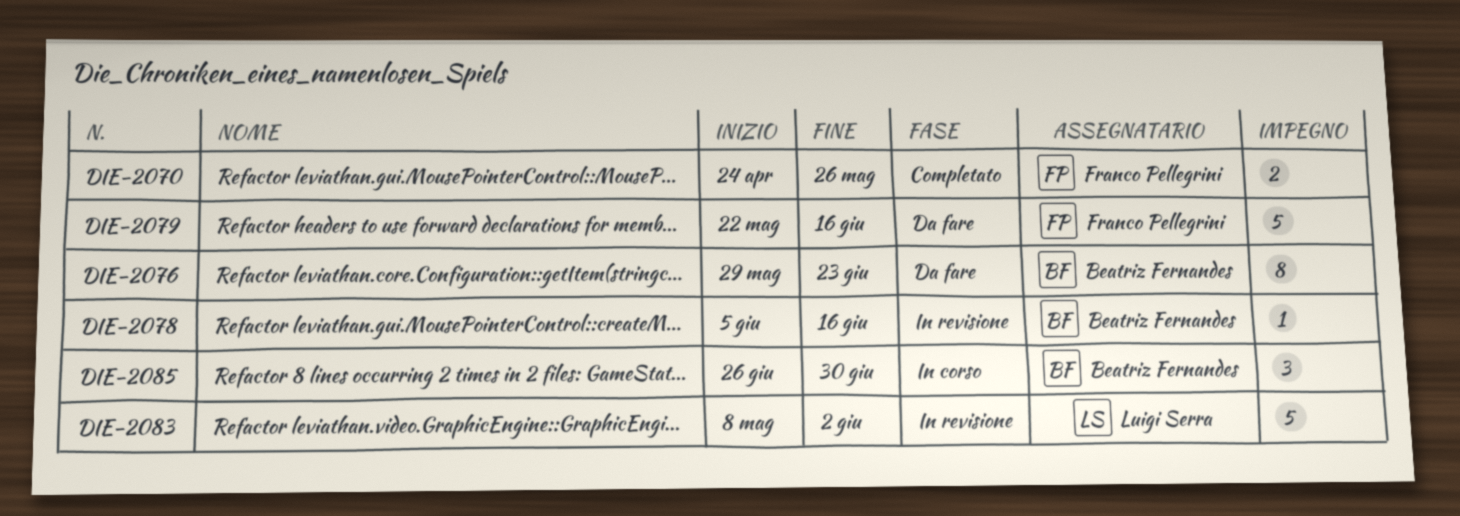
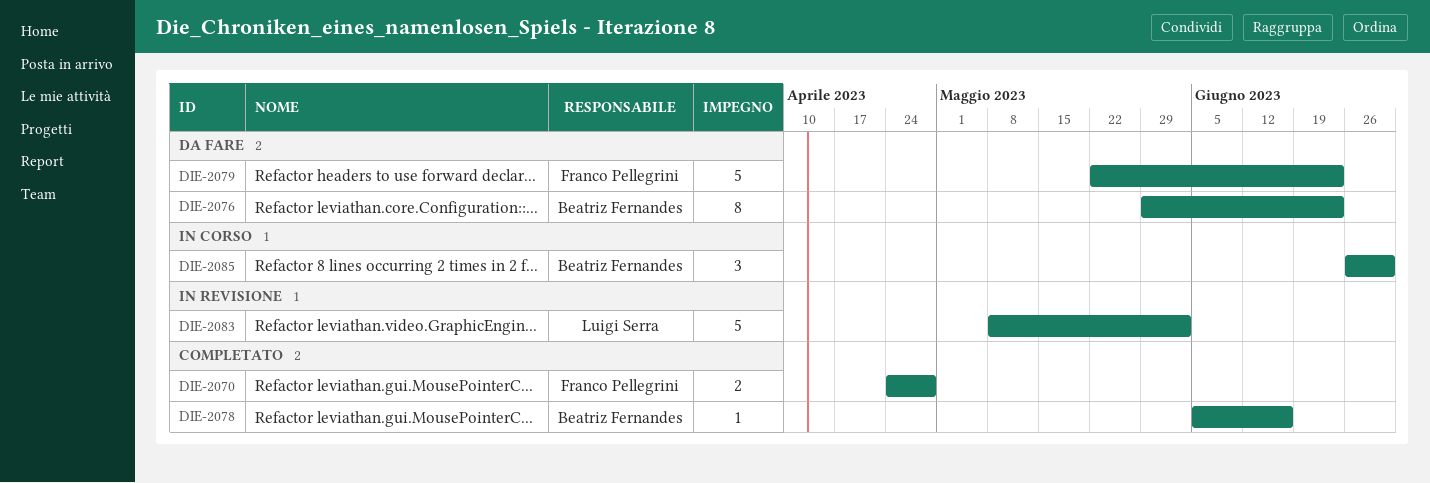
DIE-2070, due: May 26 -> Apr 28
DIE-2078, status: In revisione -> Completato
DIE-2079, due: Jun 16 -> Jun 23

